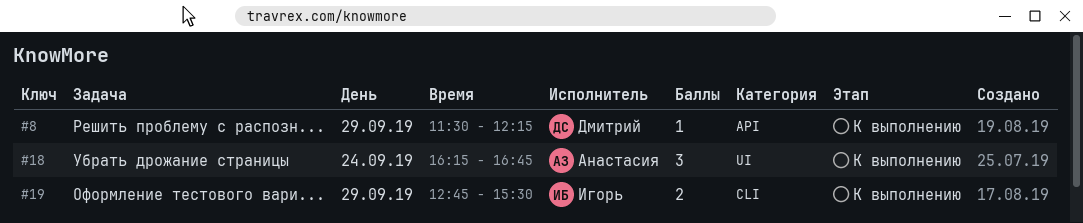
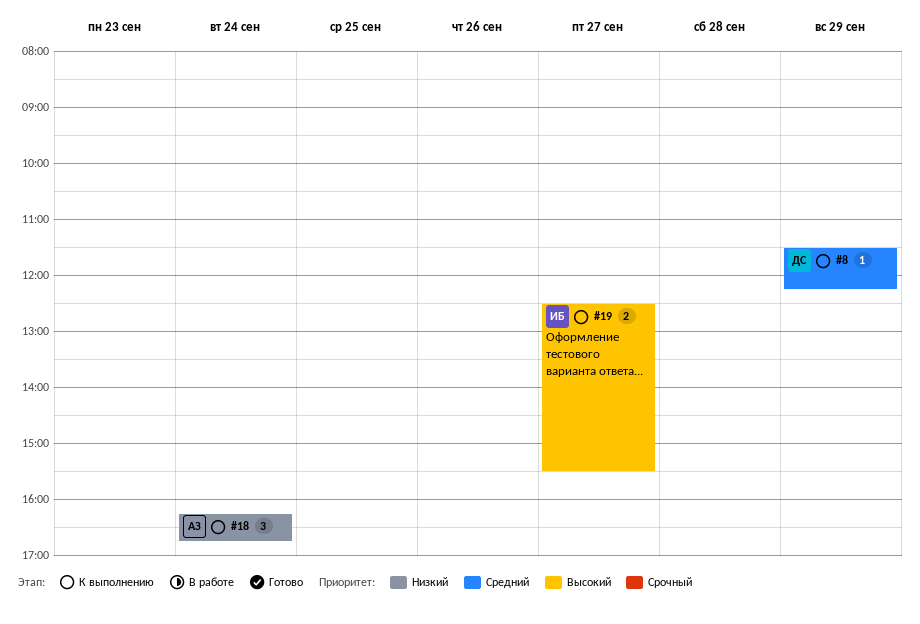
#19, day: Sep 29 -> Sep 27
#19, begins: 12:45 -> 12:30

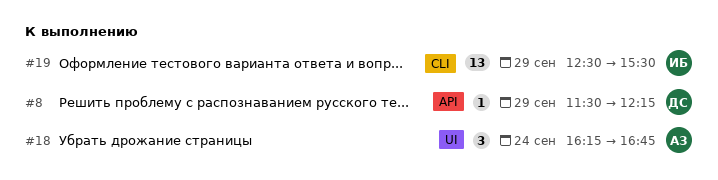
#19, estimate: 2 -> 13
#19, day: Sep 27 -> Sep 29

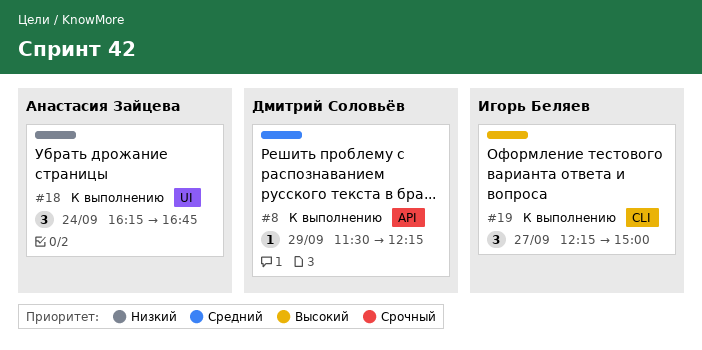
#19, estimate: 13 -> 3
#19, day: Sep 29 -> Sep 27
#19, begins: 12:30 -> 12:15
#19, ends: 15:30 -> 15:00

